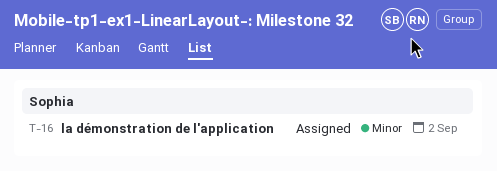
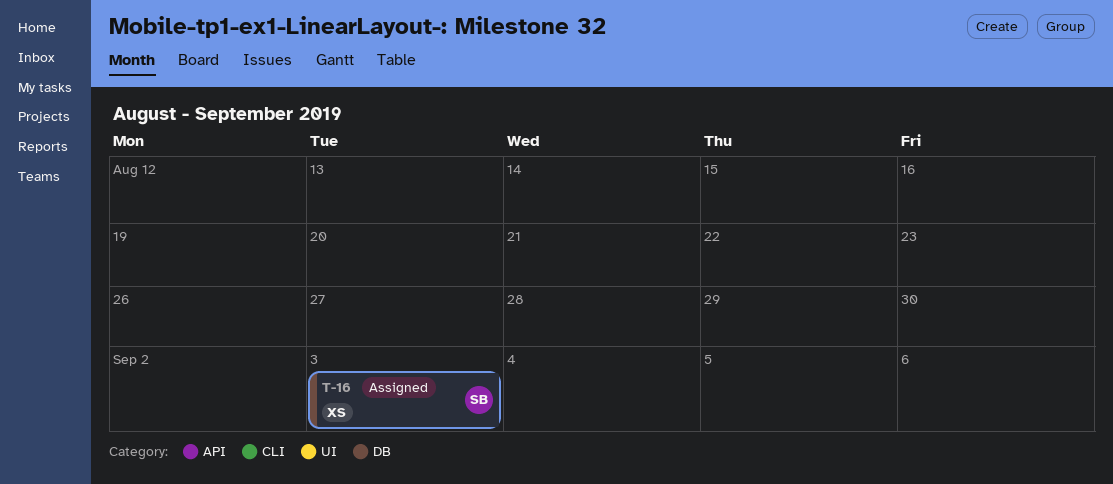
T-16, due: Sep 2 -> Sep 3

